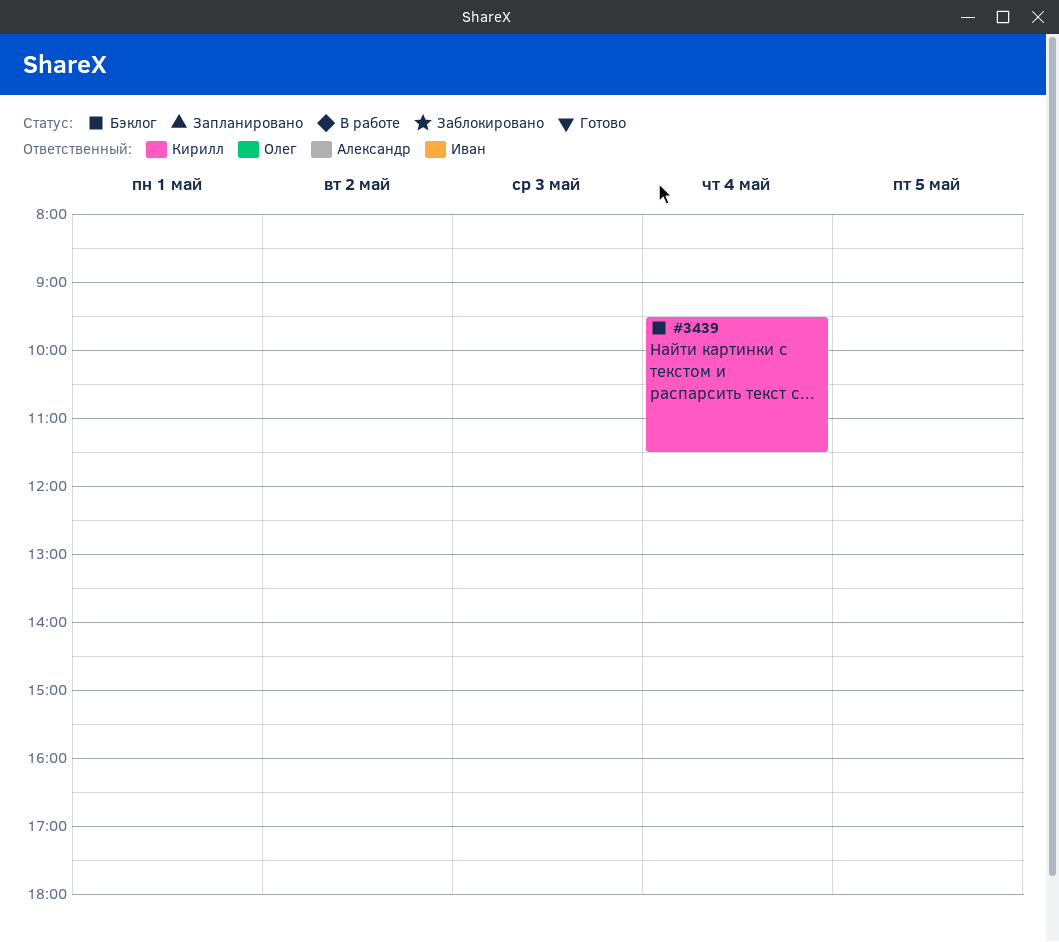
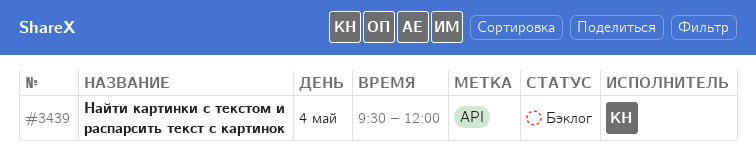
#3439, ends: 11:30 -> 12:00

